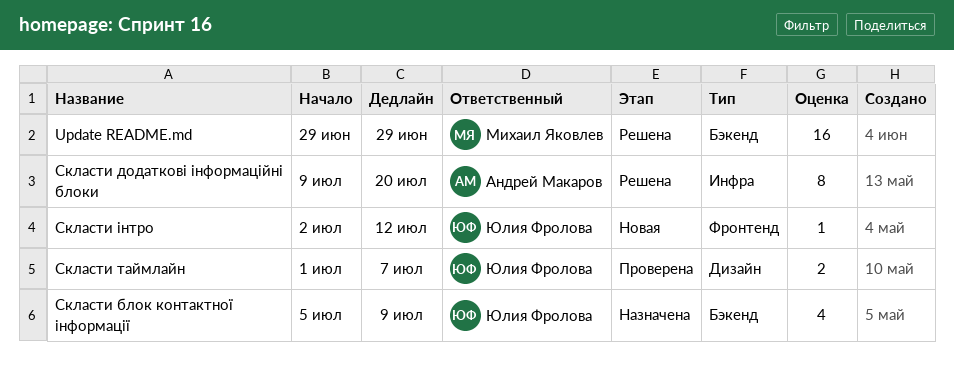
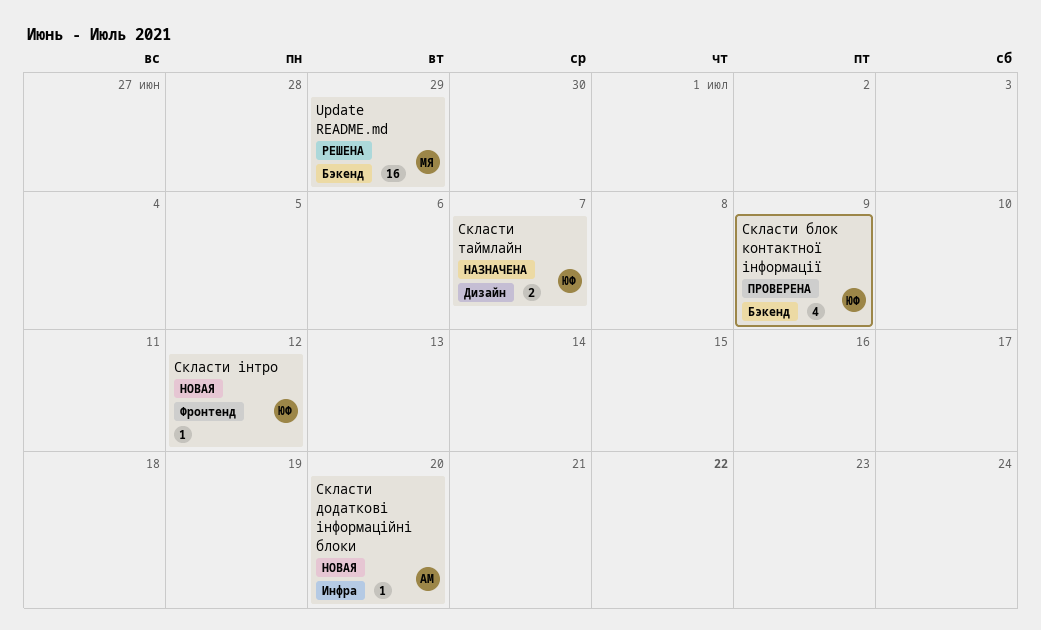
Скласти блок контактної інформації, status: Назначена -> Проверена
Скласти додаткові інформаційні блоки, status: Решена -> Новая
Скласти додаткові інформаційні блоки, estimate: 8 -> 1
Скласти таймлайн, status: Проверена -> Назначена

